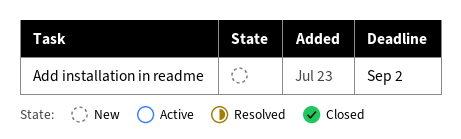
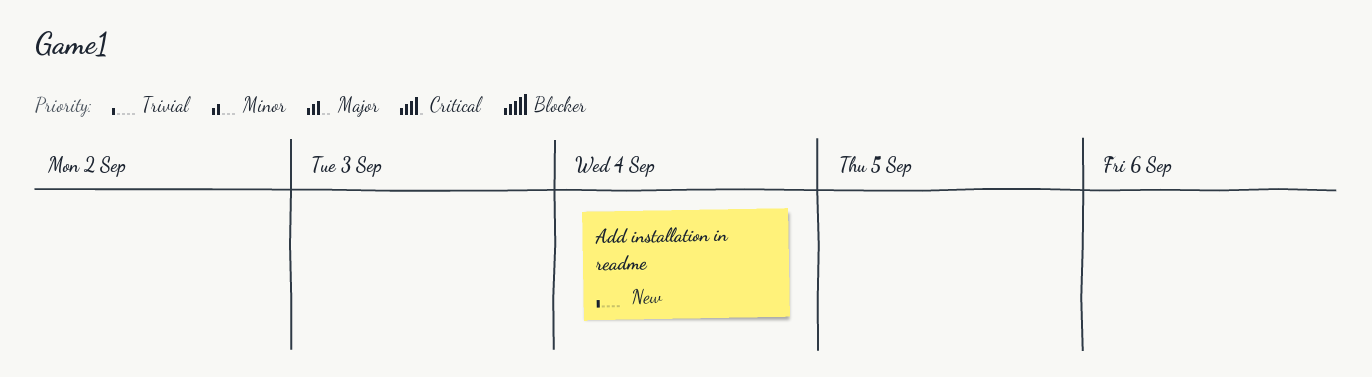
Add installation in readme, due: Sep 2 -> Sep 4

